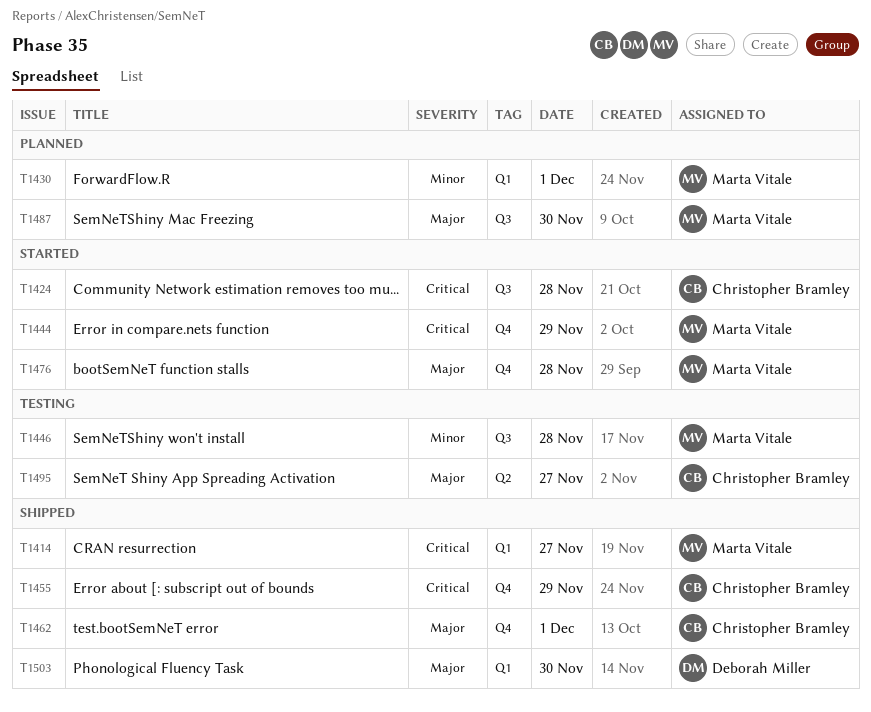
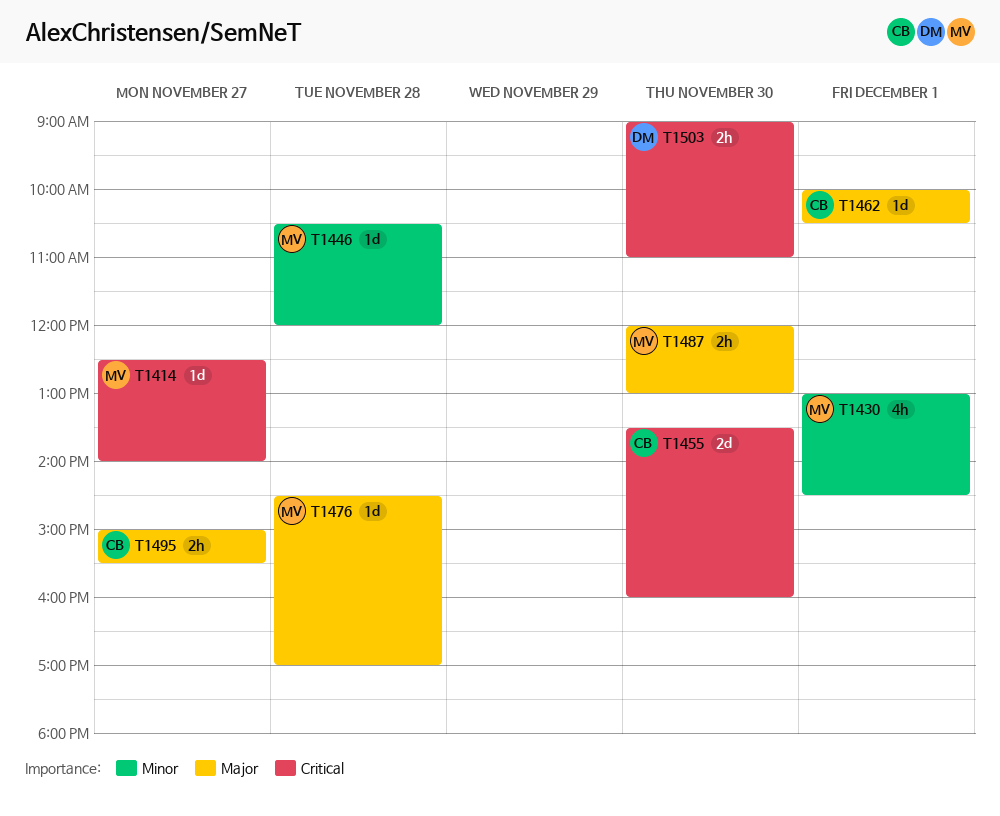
T1424: present -> none
T1444: present -> none
T1455, day: Nov 29 -> Nov 30
T1503, priority: Major -> Critical

